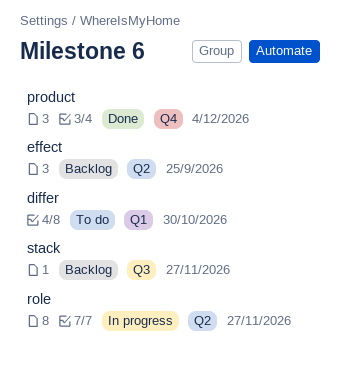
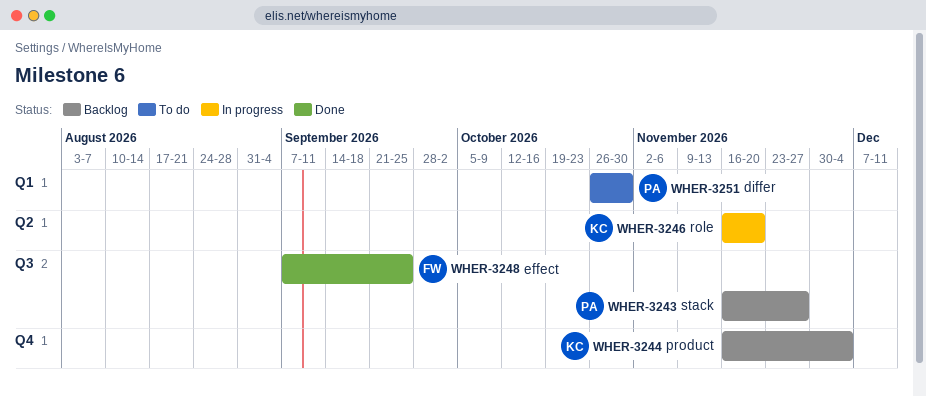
effect, status: Backlog -> Done
effect, label: Q2 -> Q3
product, status: Done -> Backlog
role, due: Nov 27 -> Nov 20

